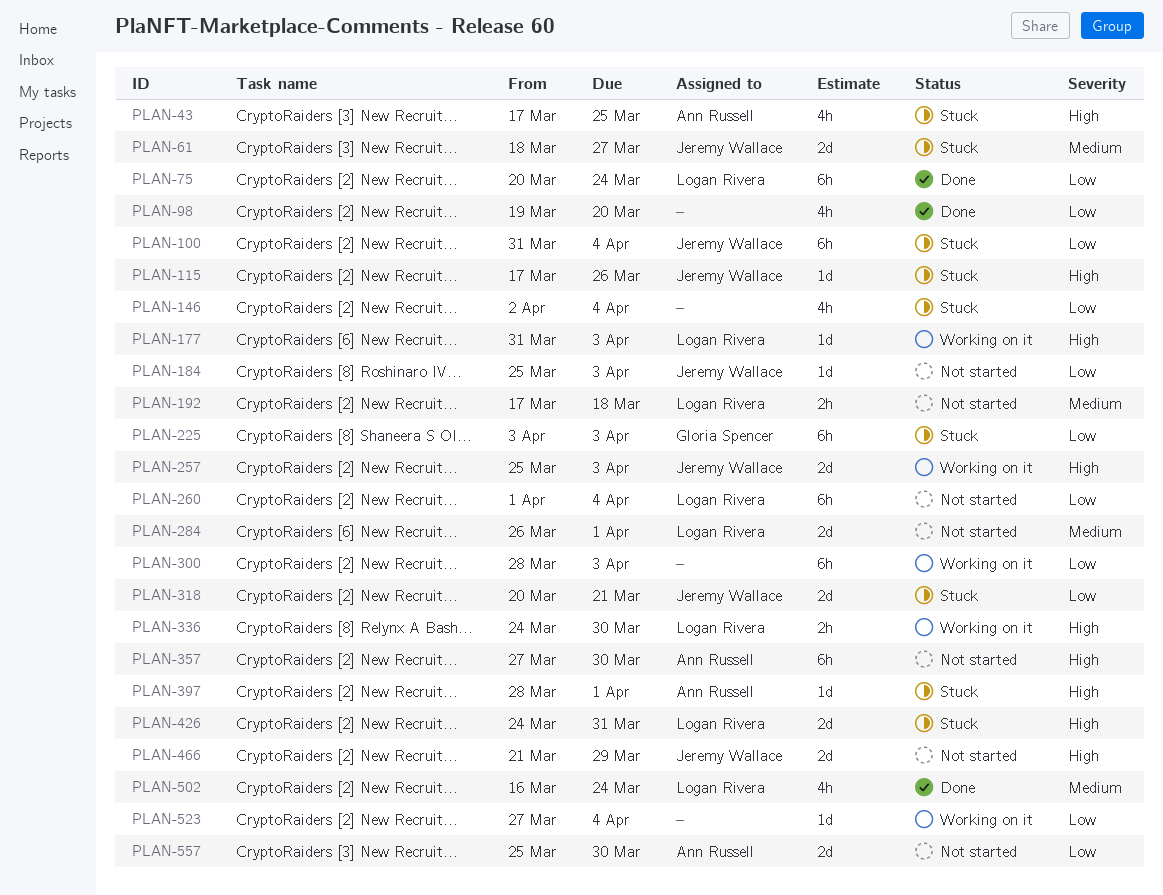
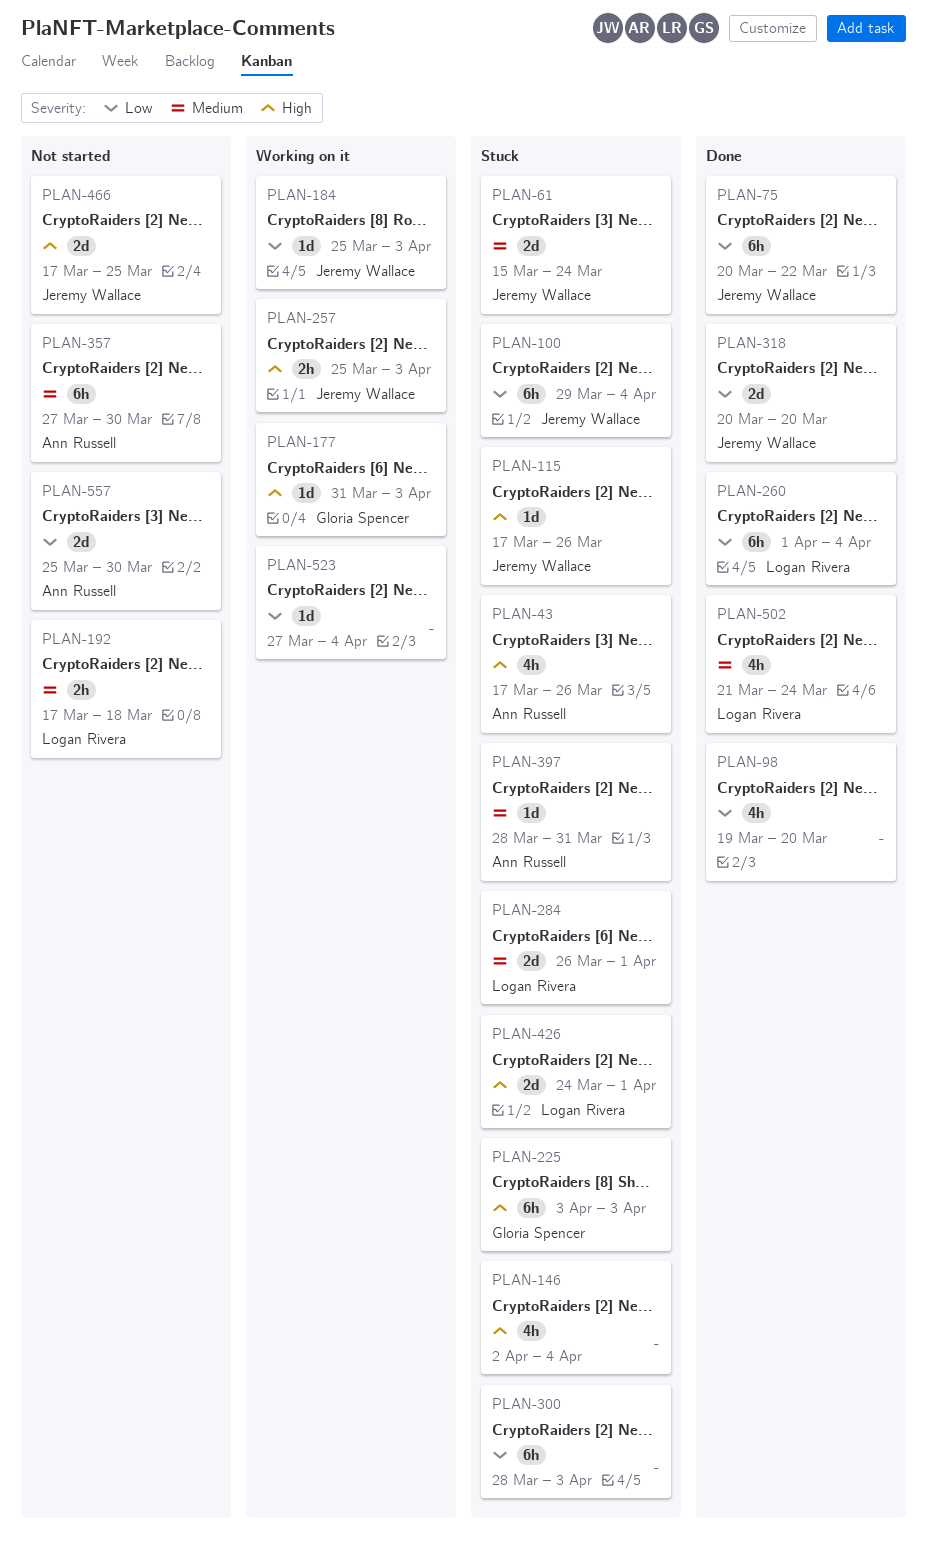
PLAN-43, due: Mar 25 -> Mar 26
PLAN-61, start: Mar 18 -> Mar 15
PLAN-61, due: Mar 27 -> Mar 24
PLAN-75, owner: Logan Rivera -> Jeremy Wallace
PLAN-75, due: Mar 24 -> Mar 22
PLAN-100, start: Mar 31 -> Mar 29
PLAN-146, priority: Low -> High
PLAN-177, owner: Logan Rivera -> Gloria Spencer
PLAN-184, status: Not started -> Working on it
PLAN-225, priority: Low -> High
PLAN-257, estimate: 2d -> 2h
PLAN-260, status: Not started -> Done
PLAN-284, status: Not started -> Stuck
PLAN-300, status: Working on it -> Stuck
PLAN-318, status: Stuck -> Done
PLAN-318, due: Mar 21 -> Mar 20
PLAN-336: present -> none
PLAN-357, priority: High -> Medium
PLAN-397, priority: High -> Medium
PLAN-397, due: Apr 1 -> Mar 31
PLAN-426, due: Mar 31 -> Apr 1
PLAN-466, start: Mar 21 -> Mar 17
PLAN-466, due: Mar 29 -> Mar 25
PLAN-502, start: Mar 16 -> Mar 21

